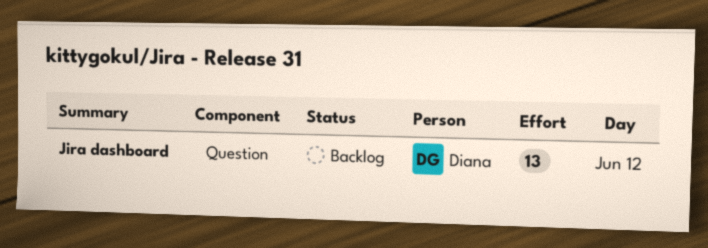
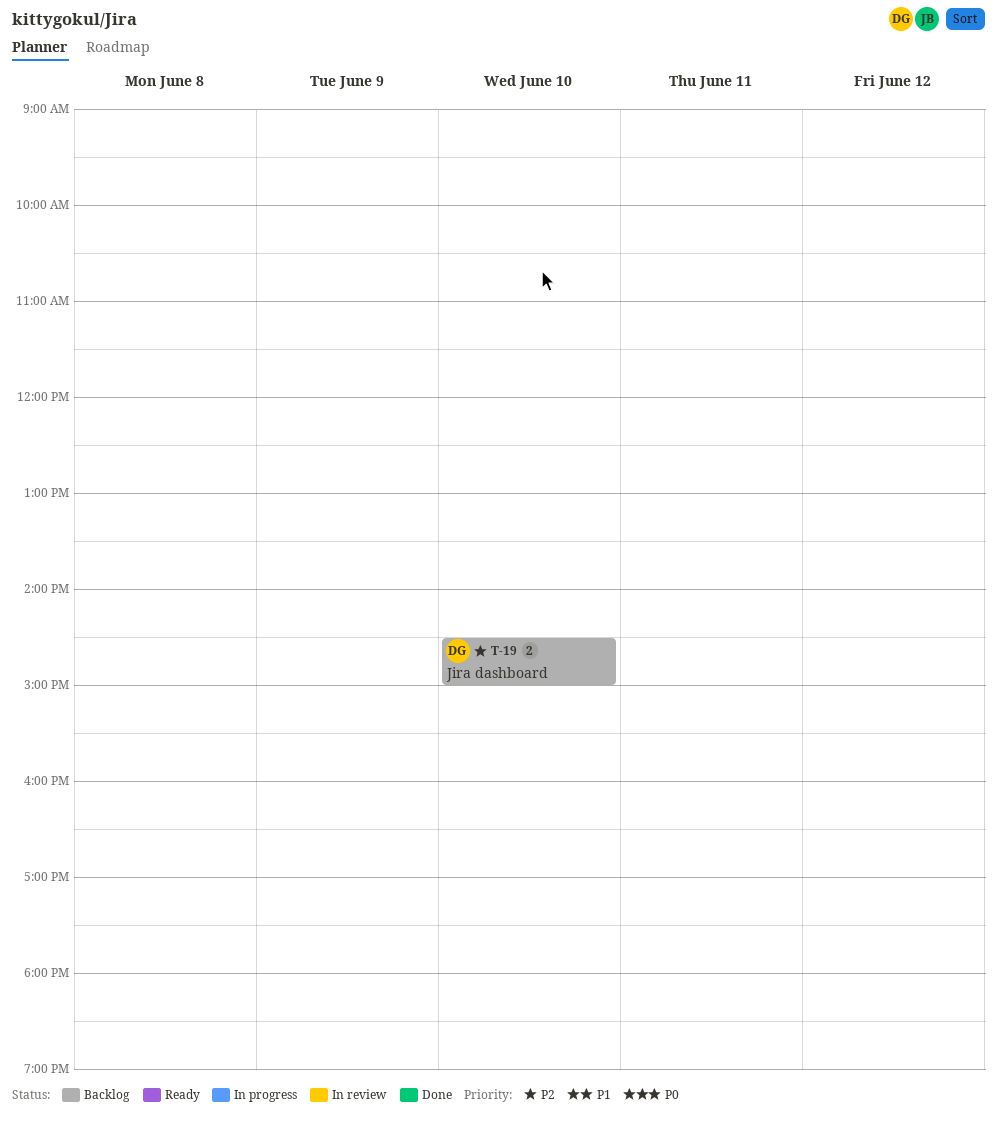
Jira dashboard, estimate: 13 -> 2
Jira dashboard, day: Jun 12 -> Jun 10

